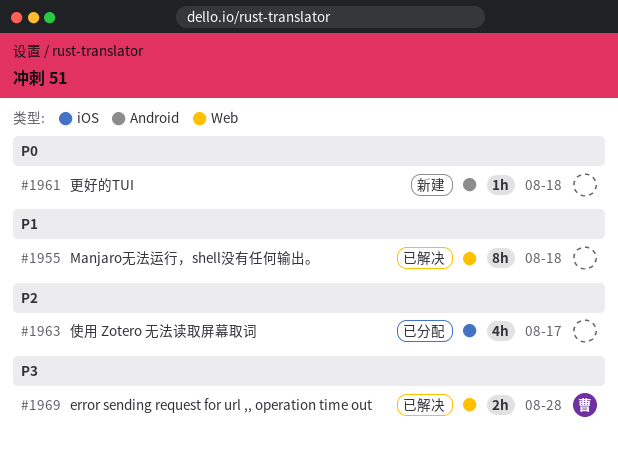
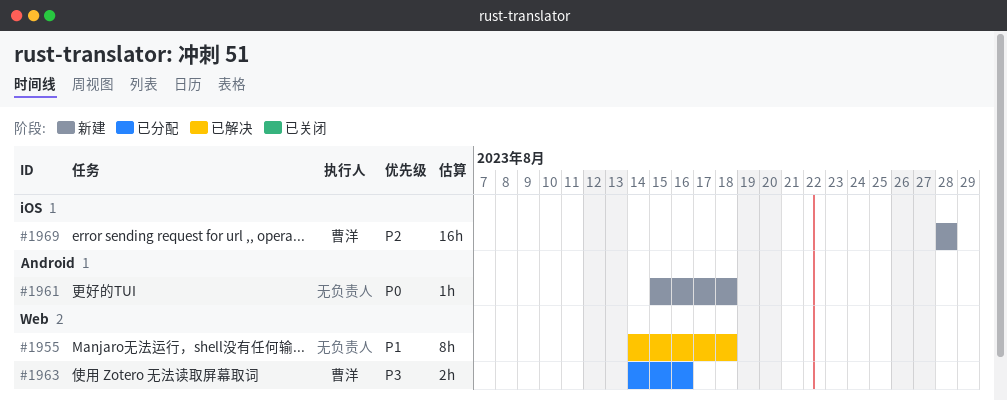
#1963, owner: none -> 曹洋
#1963, priority: P2 -> P3
#1963, label: iOS -> Web
#1963, estimate: 4h -> 2h
#1963, due: Aug 17 -> Aug 16
#1969, status: 已解决 -> 新建
#1969, priority: P3 -> P2
#1969, label: Web -> iOS
#1969, estimate: 2h -> 16h

